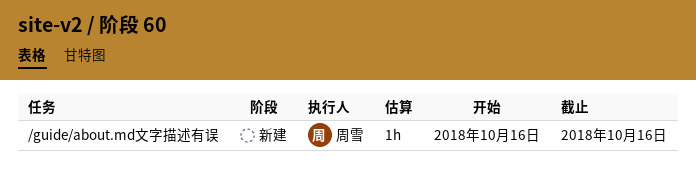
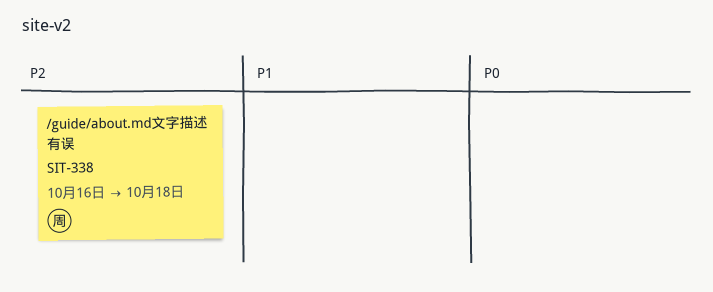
/guide/about.md文字描述有误, due: Oct 16 -> Oct 18

